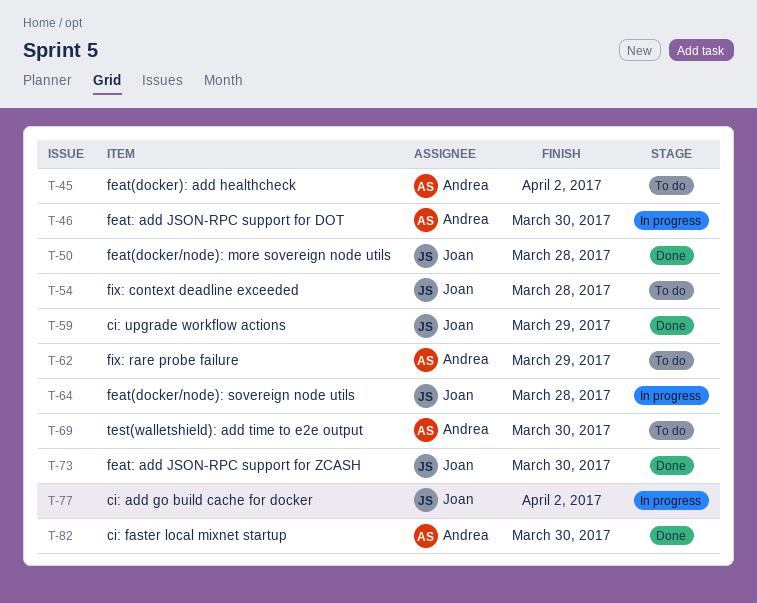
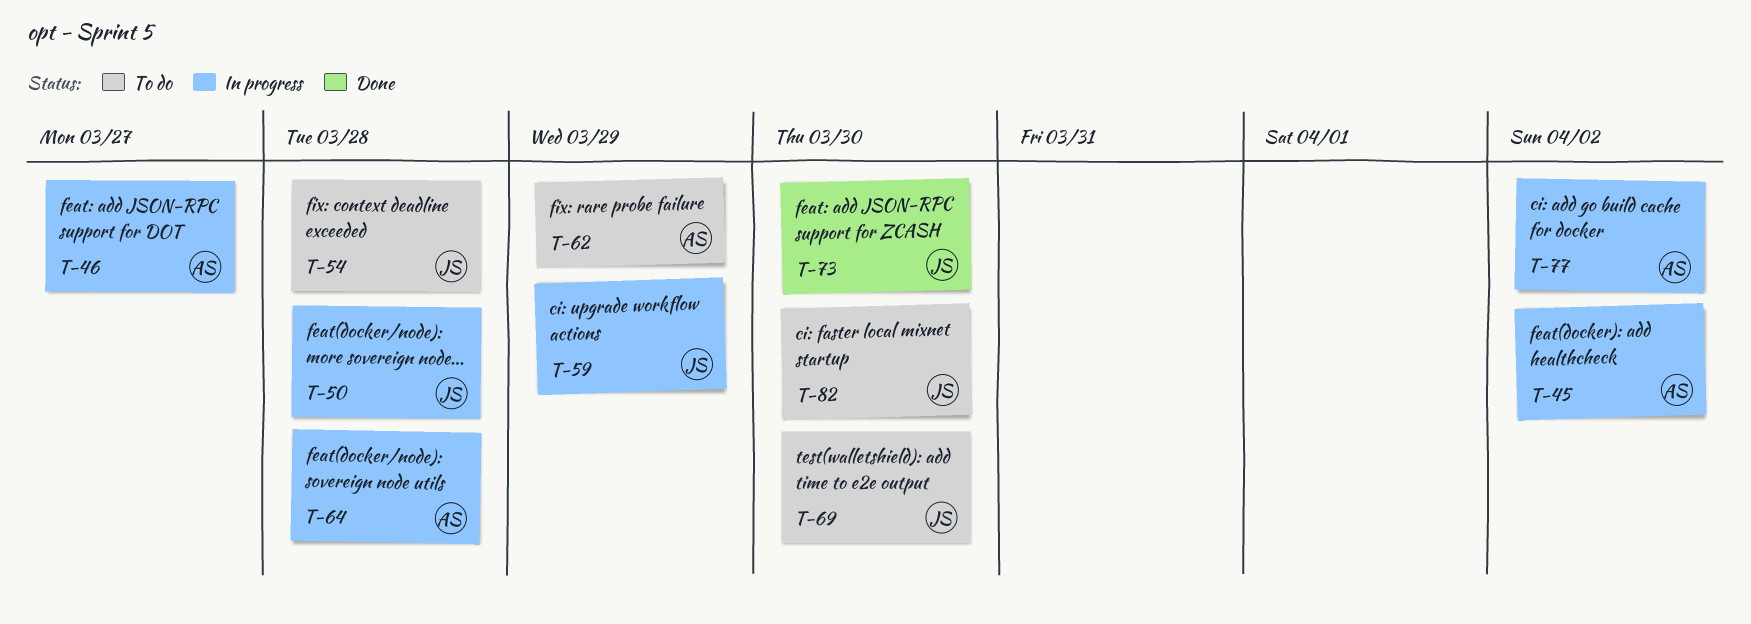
T-45, status: To do -> In progress
T-46, due: Mar 30 -> Mar 27
T-50, status: Done -> In progress
T-59, status: Done -> In progress
T-64, owner: Joan -> Andrea
T-69, owner: Andrea -> Joan
T-77, owner: Joan -> Andrea
T-82, status: Done -> To do
T-82, owner: Andrea -> Joan

